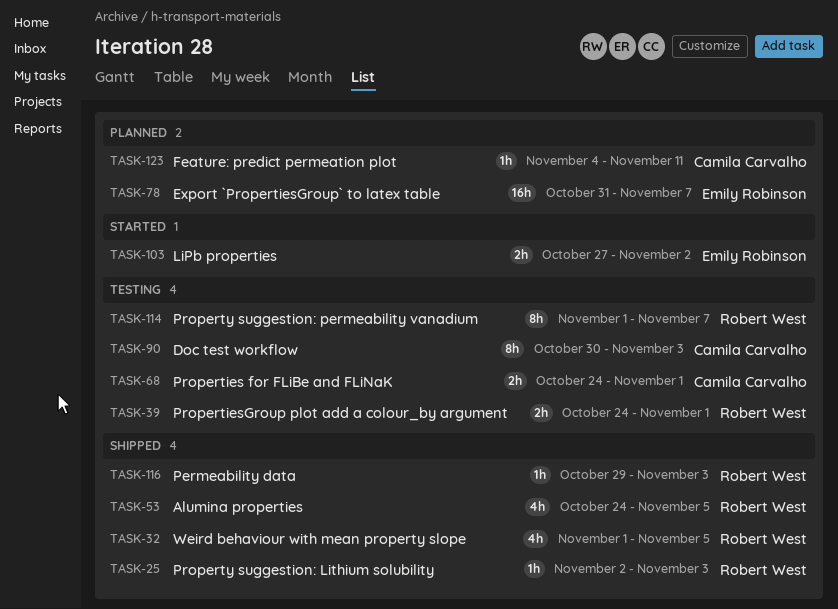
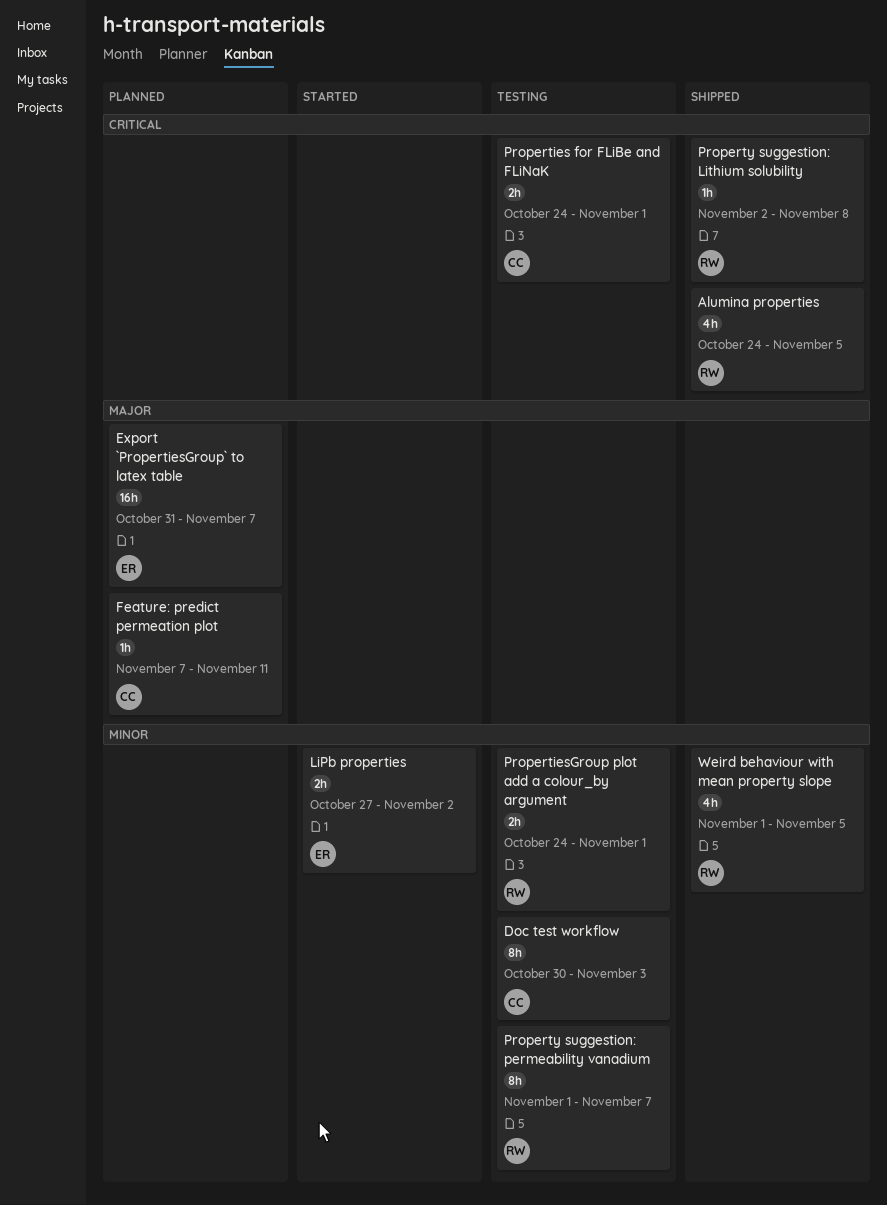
Feature: predict permeation plot, start: Nov 4 -> Nov 7
Permeability data: present -> none
Property suggestion: Lithium solubility, due: Nov 3 -> Nov 8

